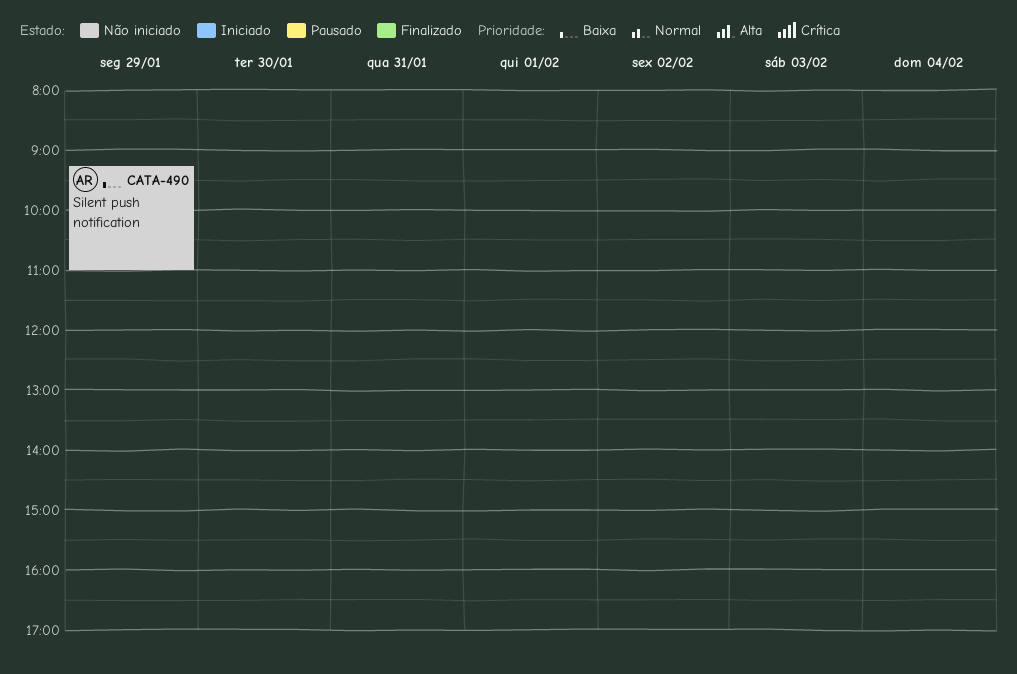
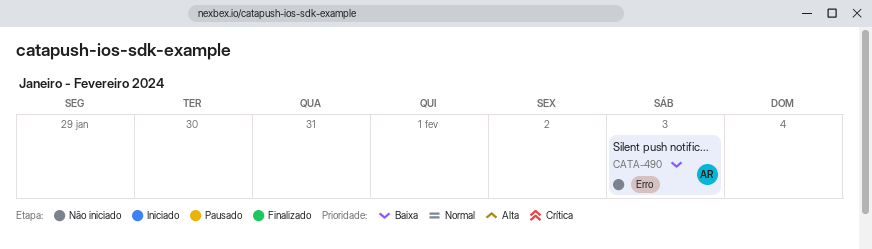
CATA-490, day: Jan 29 -> Feb 3

